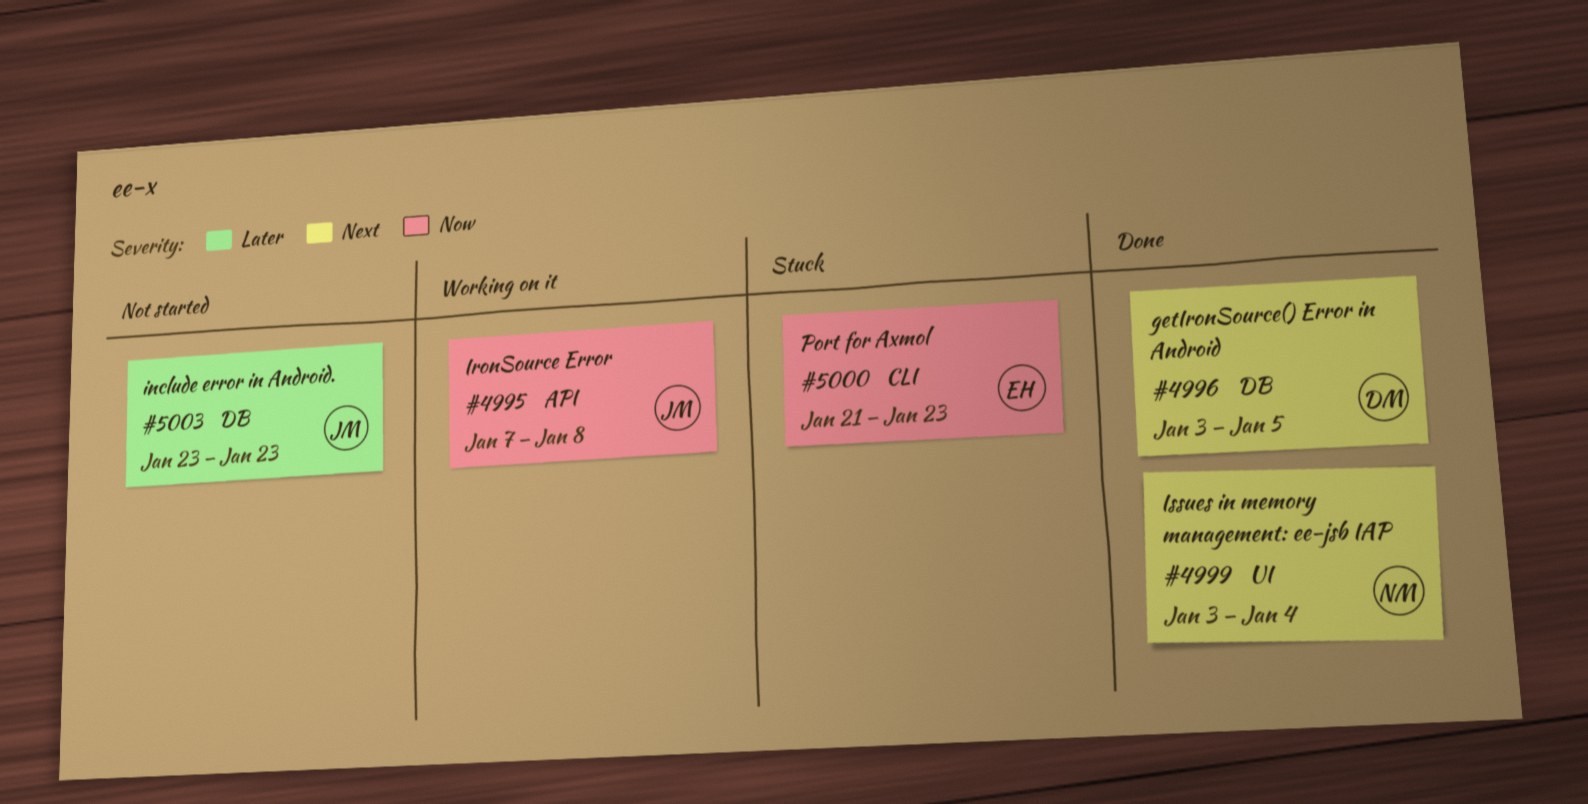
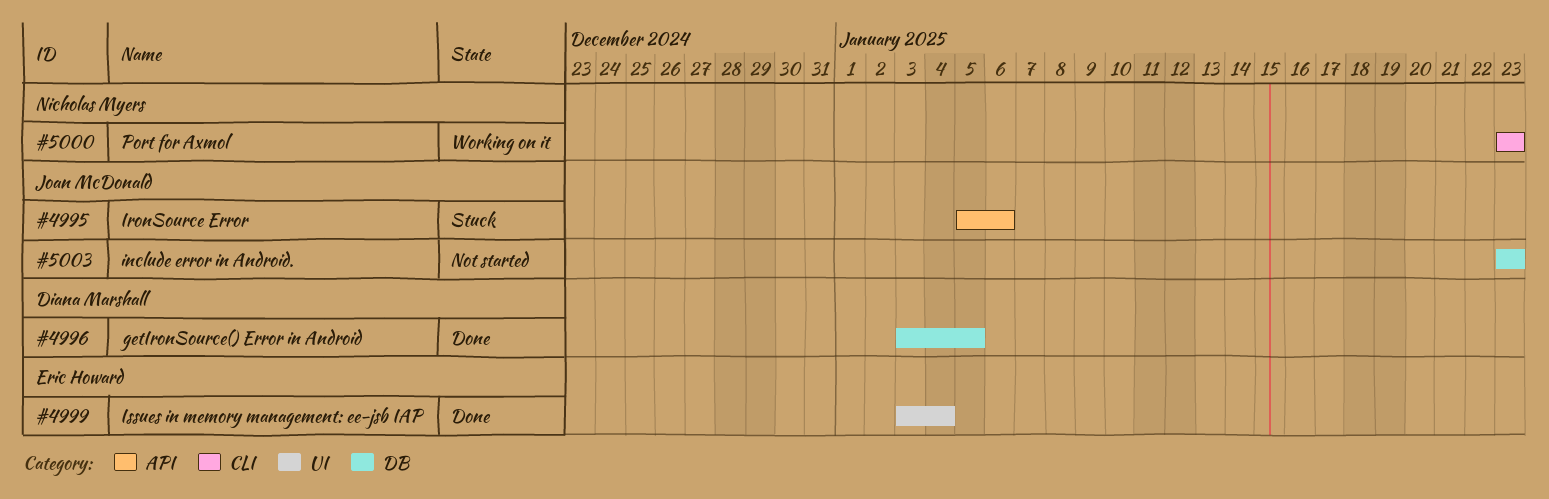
#4995, status: Working on it -> Stuck
#4995, start: Jan 7 -> Jan 5
#4995, due: Jan 8 -> Jan 6
#4999, owner: Nicholas Myers -> Eric Howard
#5000, status: Stuck -> Working on it
#5000, owner: Eric Howard -> Nicholas Myers
#5000, start: Jan 21 -> Jan 23

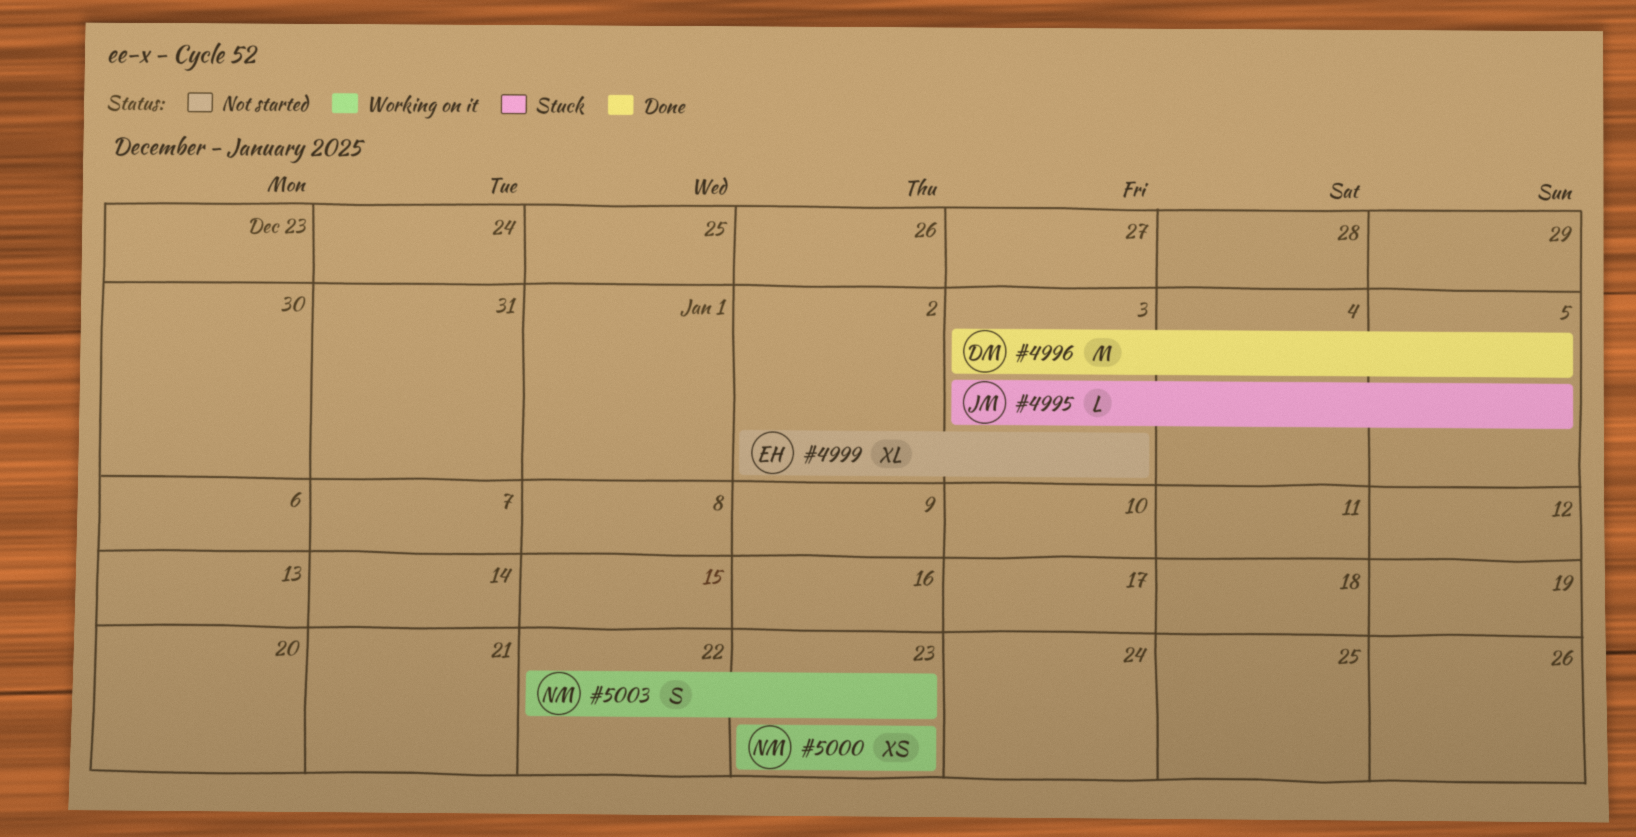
#4995, start: Jan 5 -> Jan 3
#4995, due: Jan 6 -> Jan 5
#4999, status: Done -> Not started
#4999, start: Jan 3 -> Jan 2
#4999, due: Jan 4 -> Jan 3
#5003, status: Not started -> Working on it
#5003, owner: Joan McDonald -> Nicholas Myers
#5003, start: Jan 23 -> Jan 22

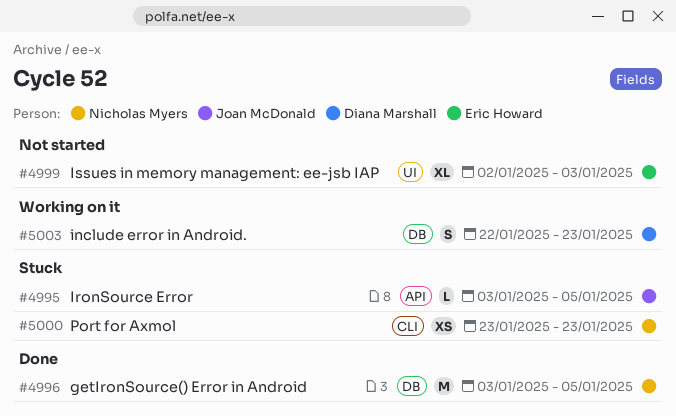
#4996, owner: Diana Marshall -> Nicholas Myers
#5000, status: Working on it -> Stuck
#5003, owner: Nicholas Myers -> Diana Marshall

